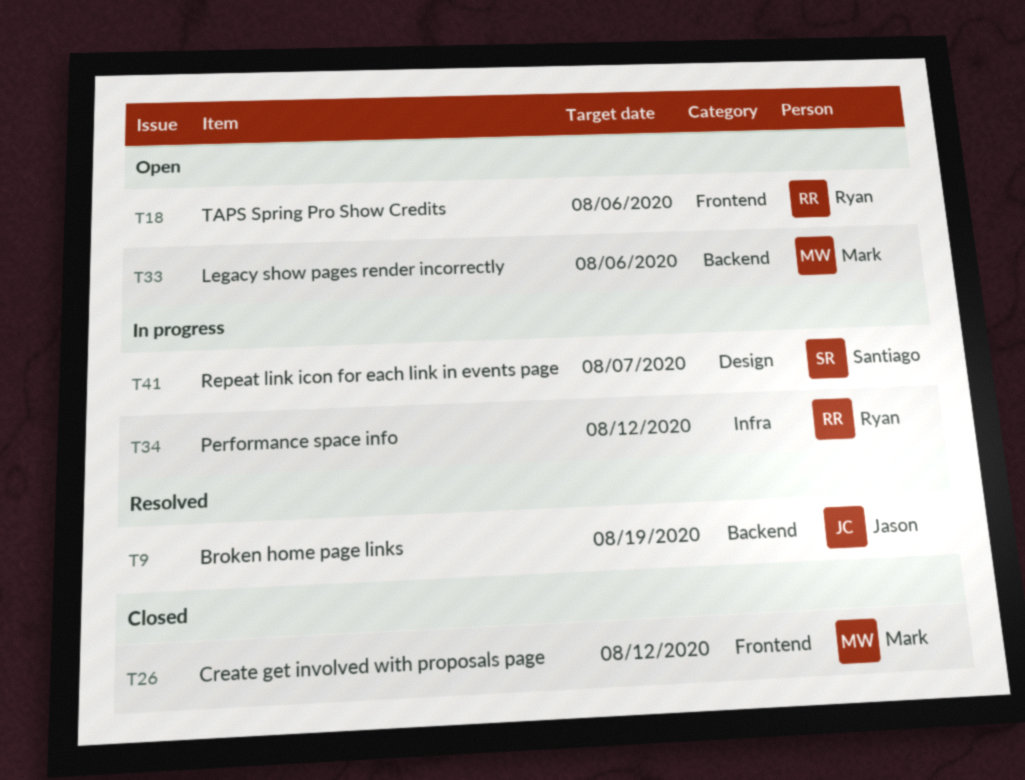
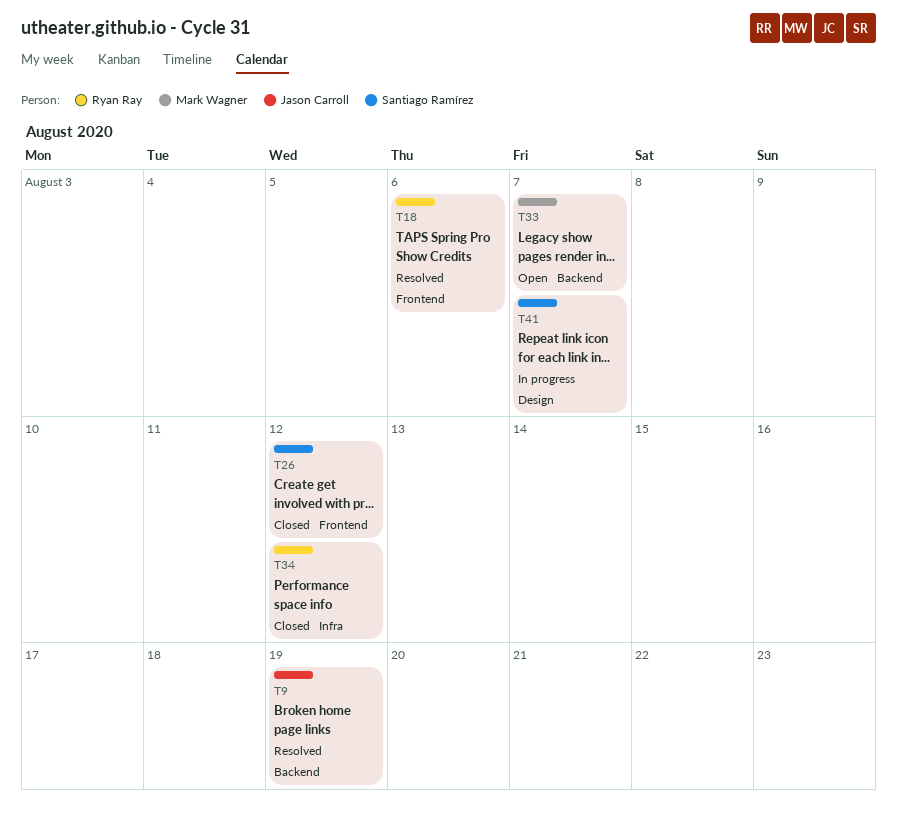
T18, status: Open -> Resolved
T26, owner: Mark Wagner -> Santiago Ramírez
T33, due: Aug 6 -> Aug 7
T34, status: In progress -> Closed

